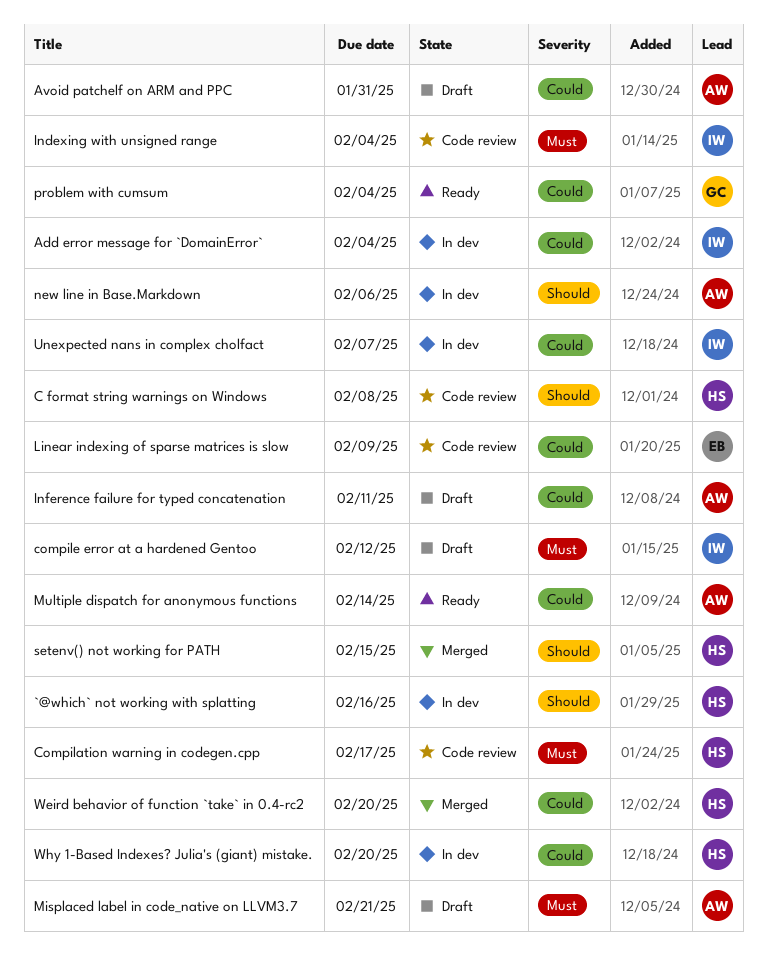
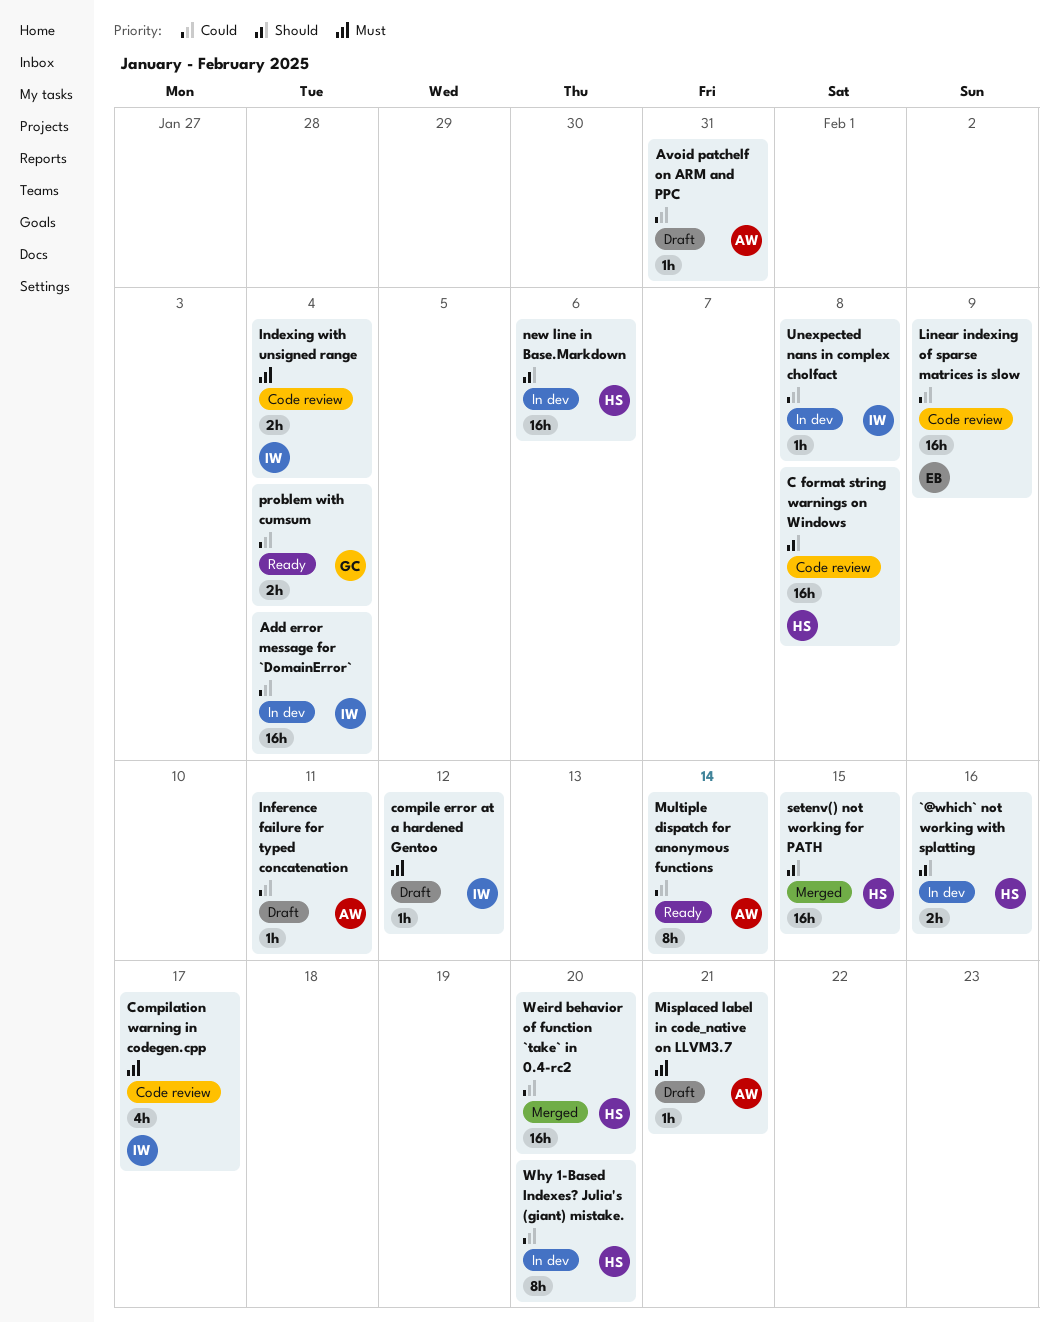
Compilation warning in codegen.cpp, owner: HS -> IW
new line in Base.Markdown, owner: AW -> HS
Unexpected nans in complex cholfact, due: Feb 7 -> Feb 8

